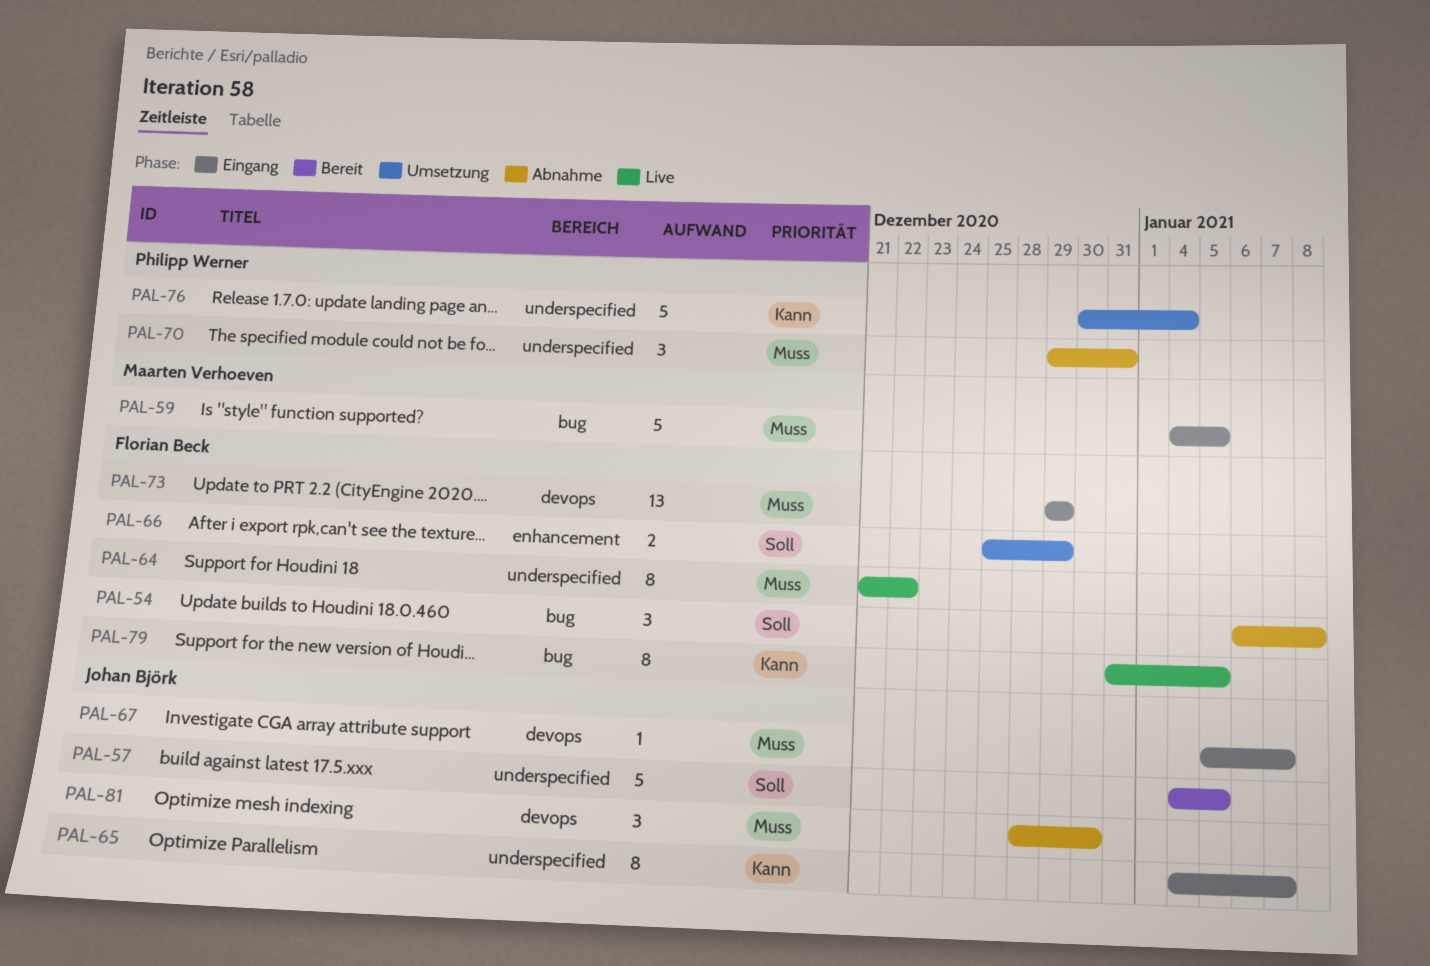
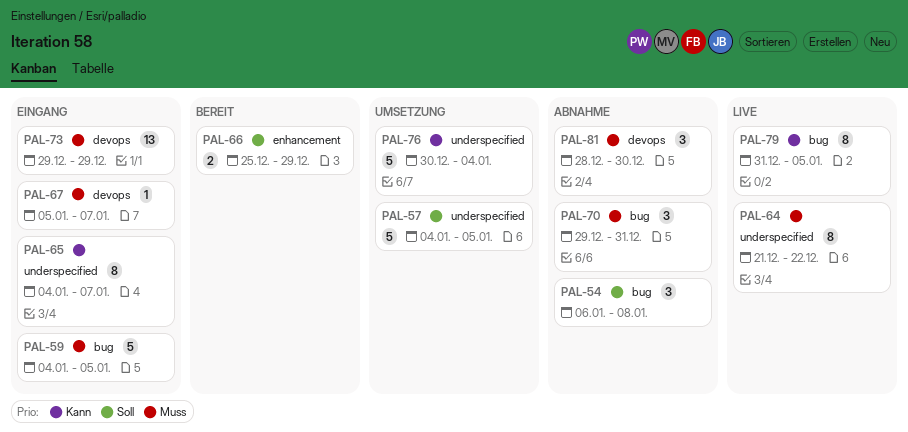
PAL-57, status: Bereit -> Umsetzung
PAL-66, status: Umsetzung -> Bereit
PAL-70, label: underspecified -> bug

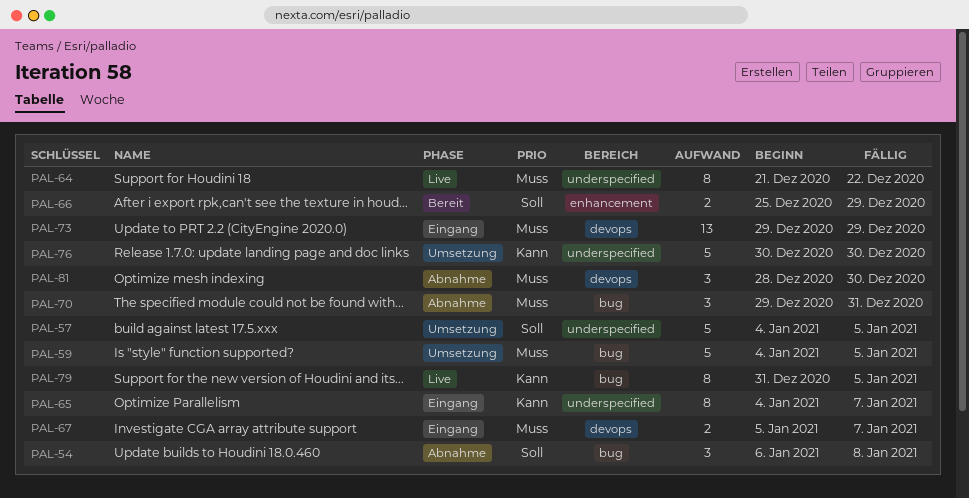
PAL-59, status: Eingang -> Umsetzung
PAL-67, estimate: 1 -> 2
PAL-76, due: Jan 4 -> Dec 30

